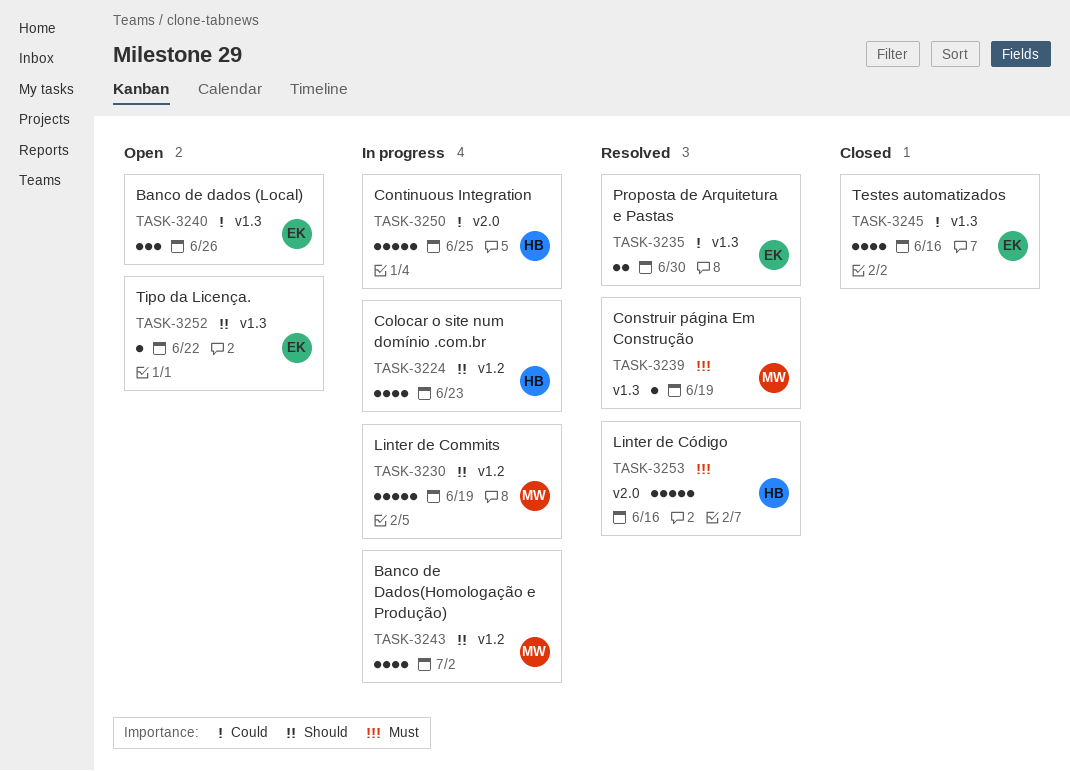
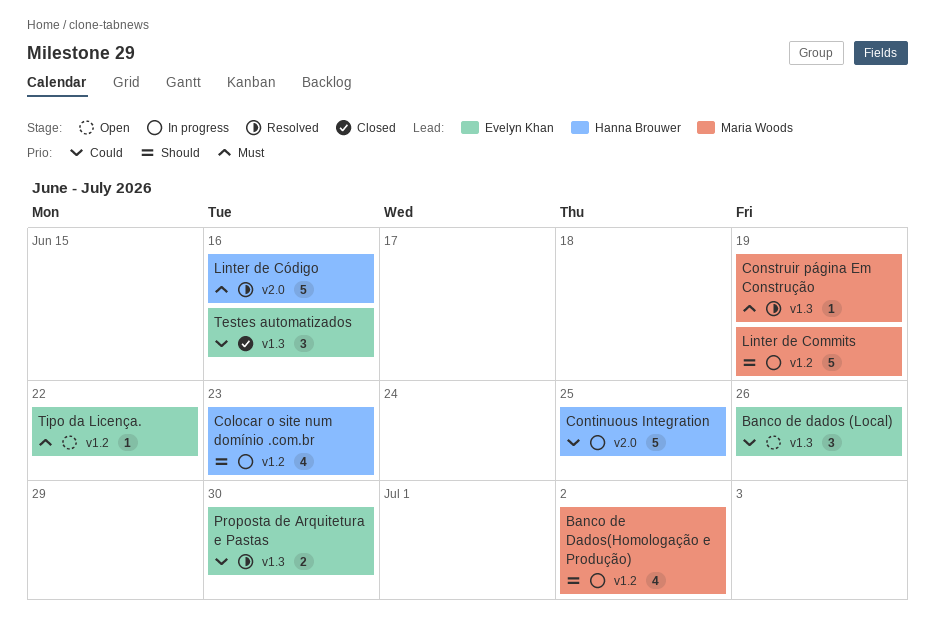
Testes automatizados, estimate: 4 -> 3
Tipo da Licença., priority: Should -> Must
Tipo da Licença., label: v1.3 -> v1.2

